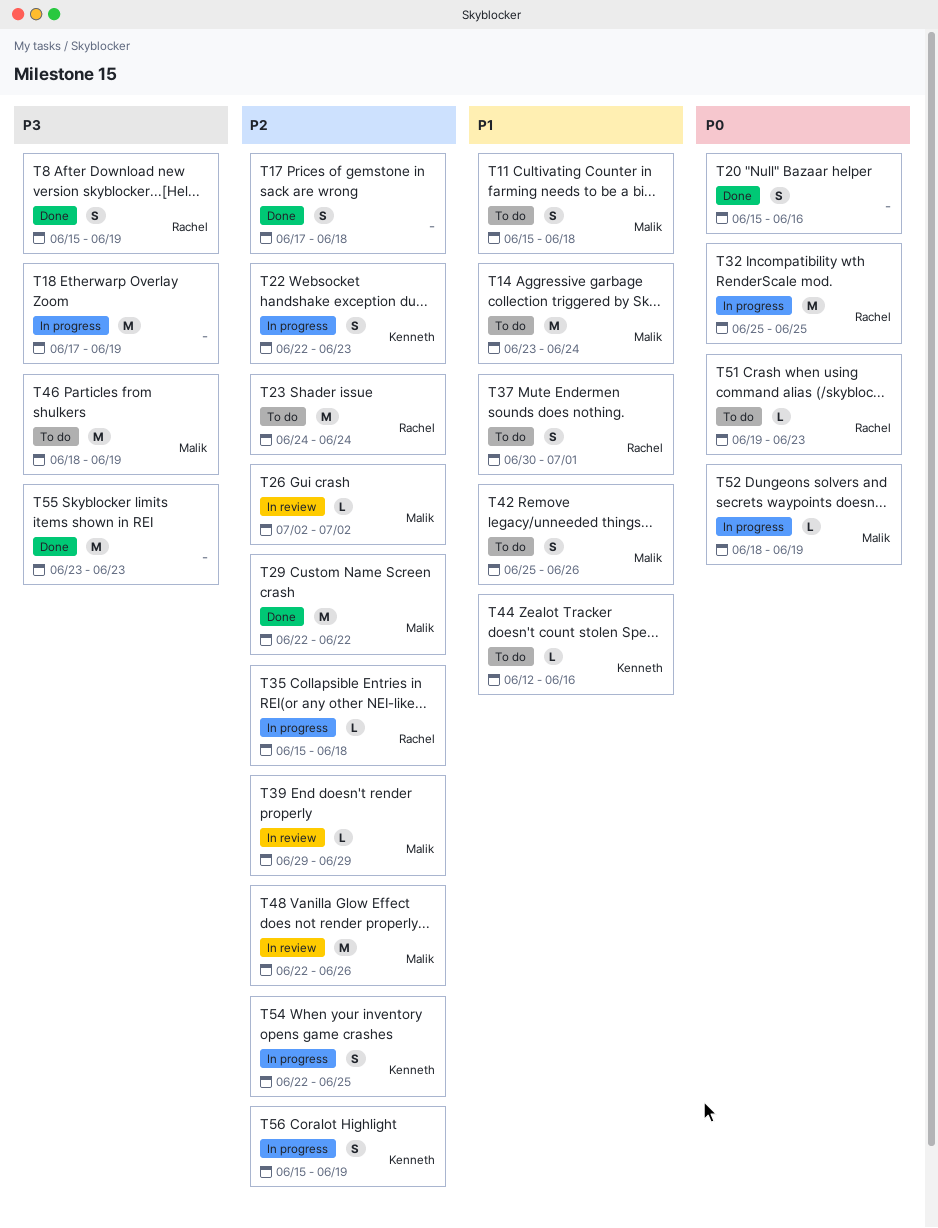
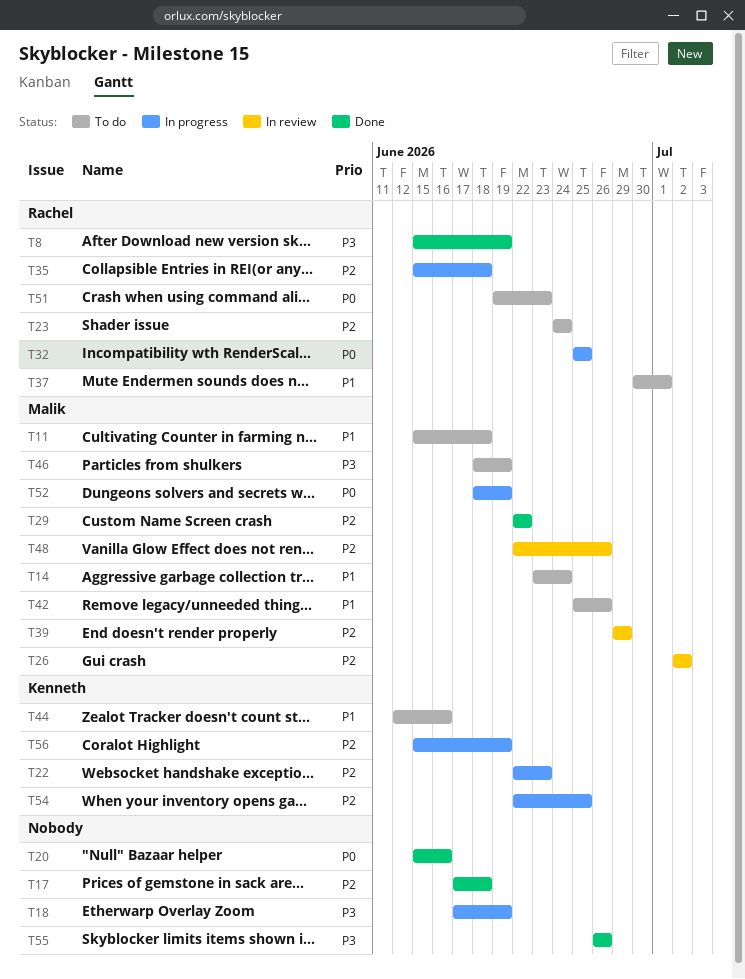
T55, start: Jun 23 -> Jun 26
T55, due: Jun 23 -> Jun 26

